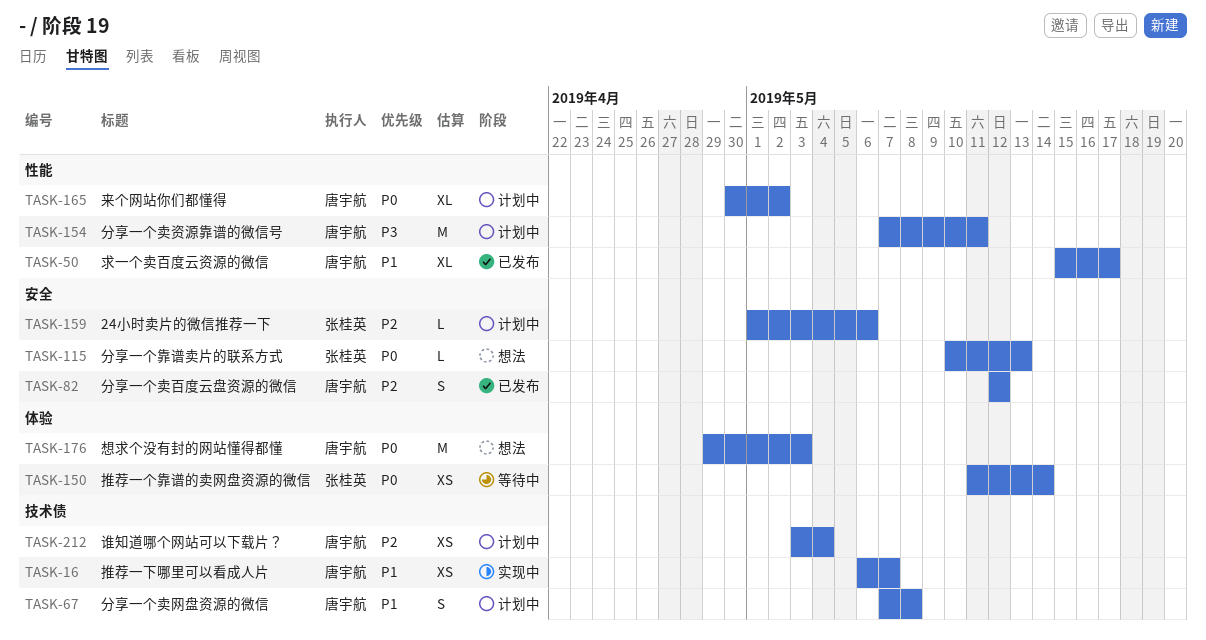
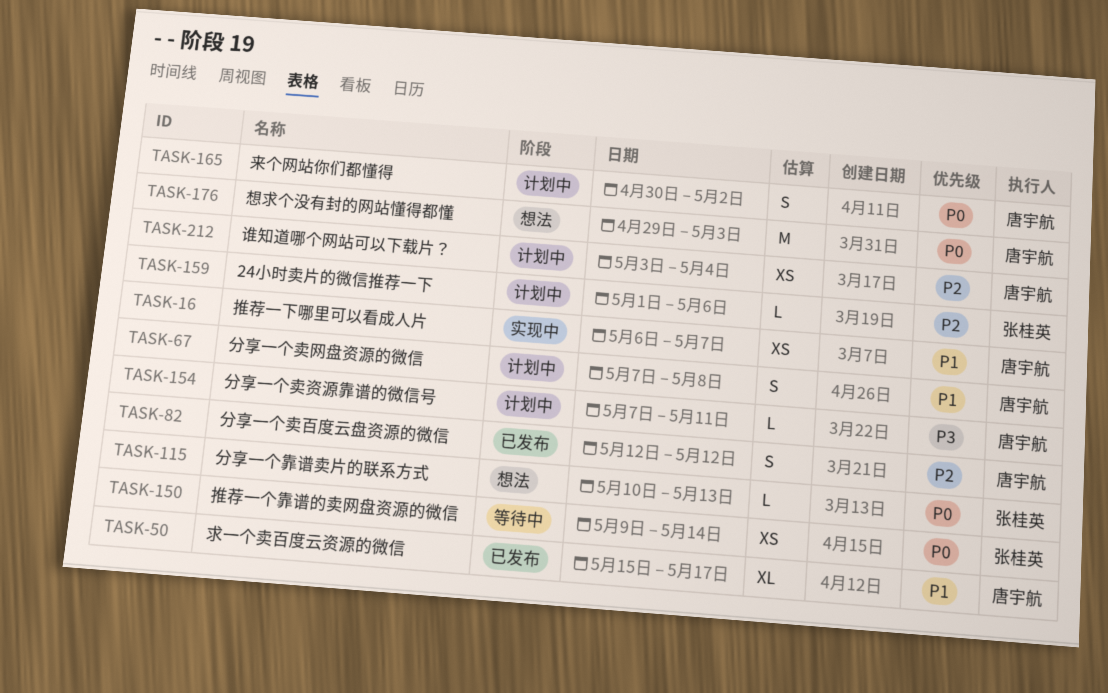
TASK-150, start: May 11 -> May 9
TASK-154, estimate: M -> L
TASK-165, estimate: XL -> S

